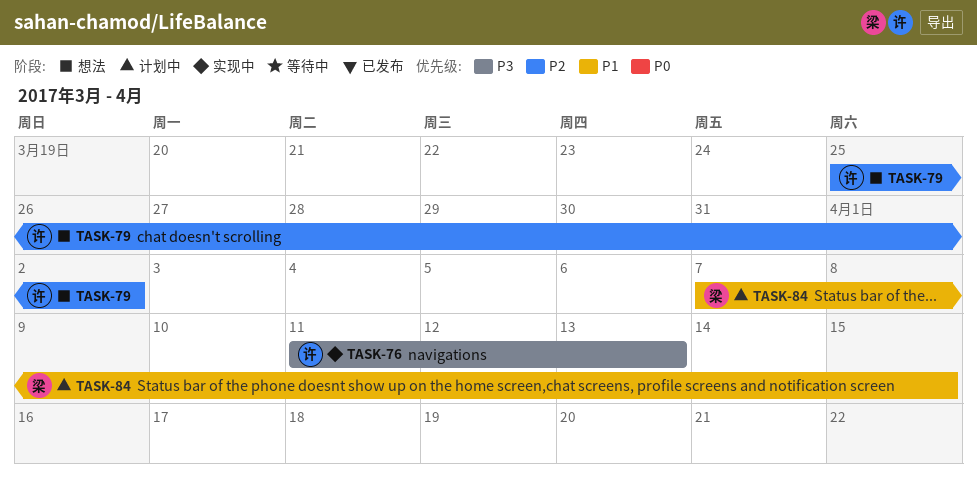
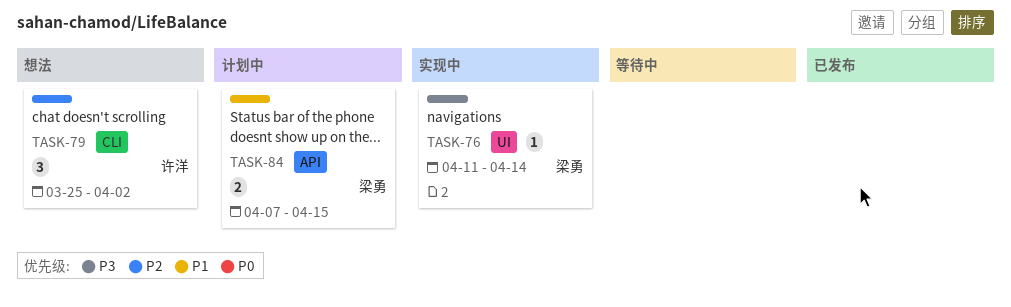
TASK-76, owner: 许洋 -> 梁勇
TASK-76, due: Apr 13 -> Apr 14

